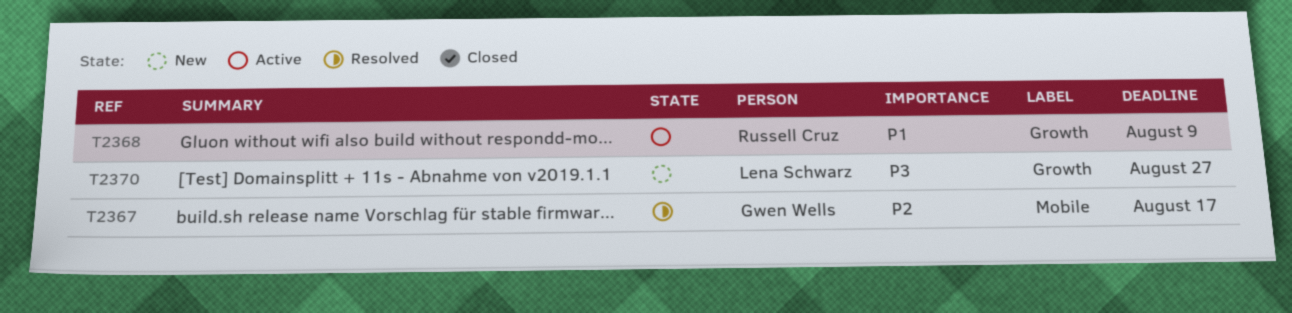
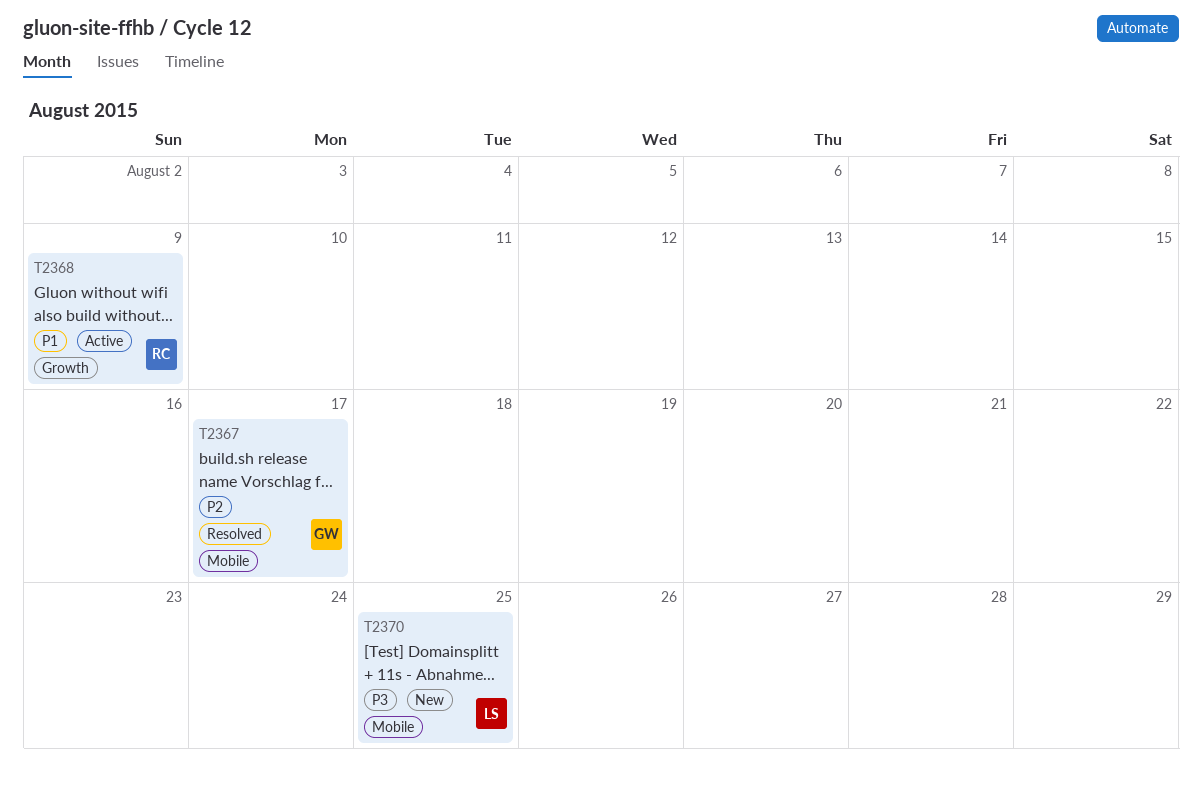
T2370, label: Growth -> Mobile
T2370, due: Aug 27 -> Aug 25

